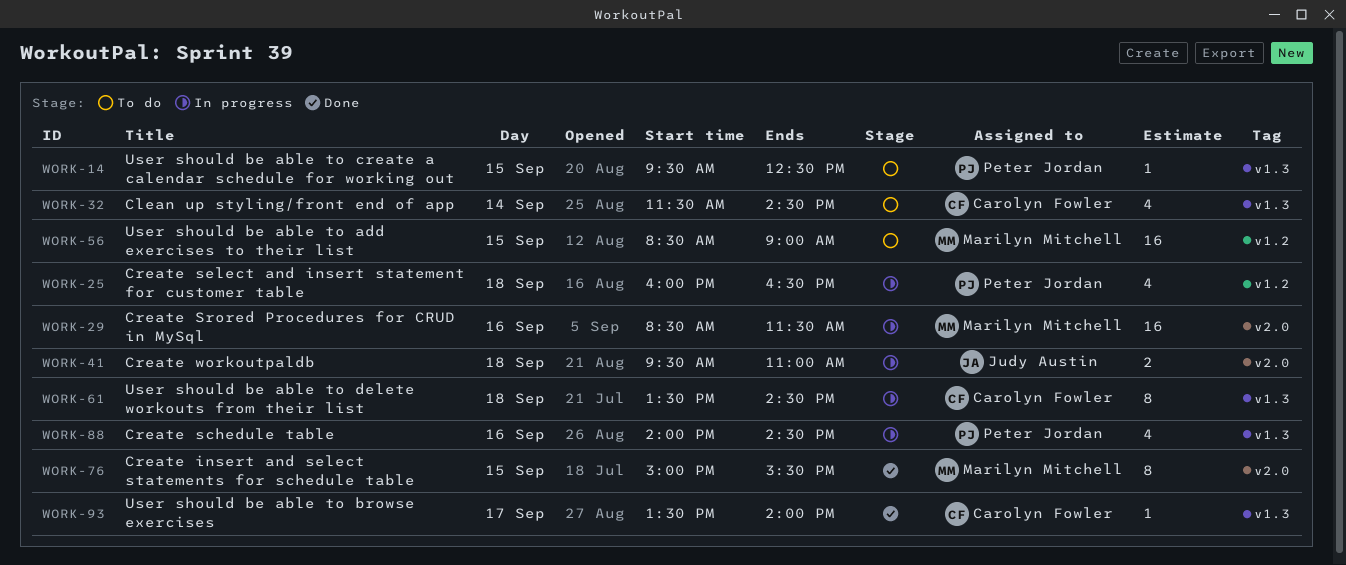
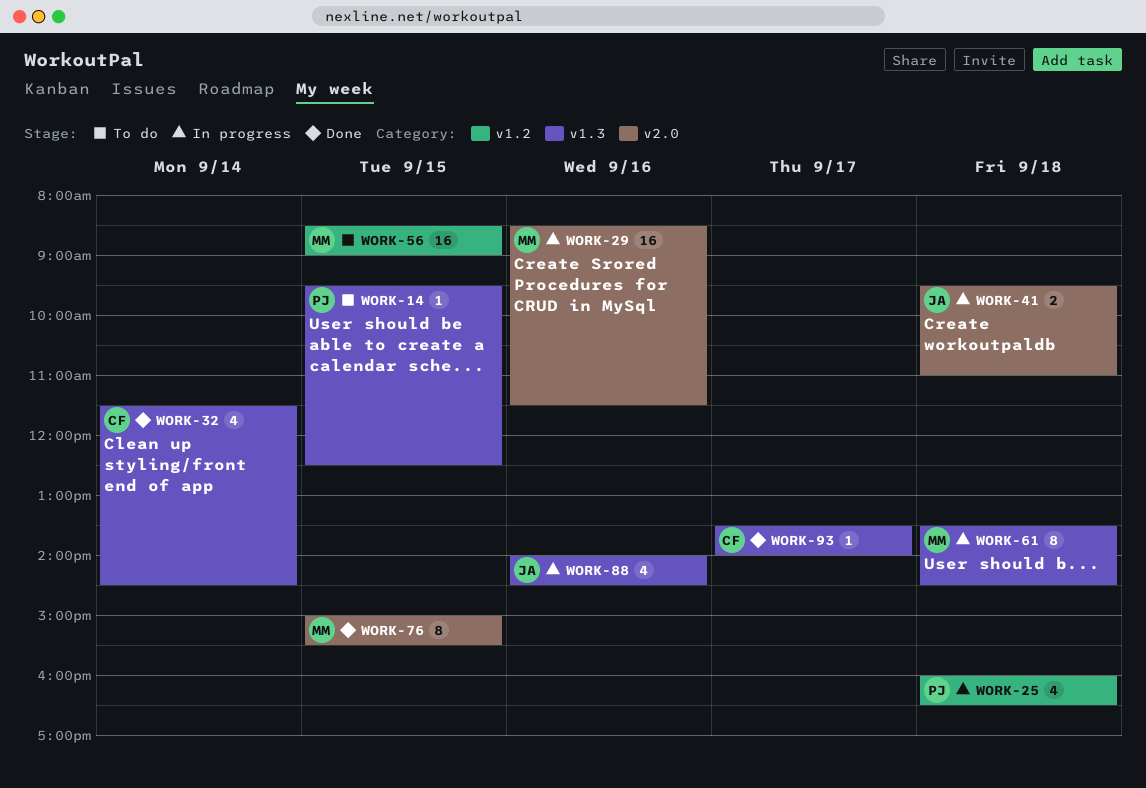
WORK-32, status: To do -> Done
WORK-61, owner: Carolyn Fowler -> Marilyn Mitchell
WORK-88, owner: Peter Jordan -> Judy Austin

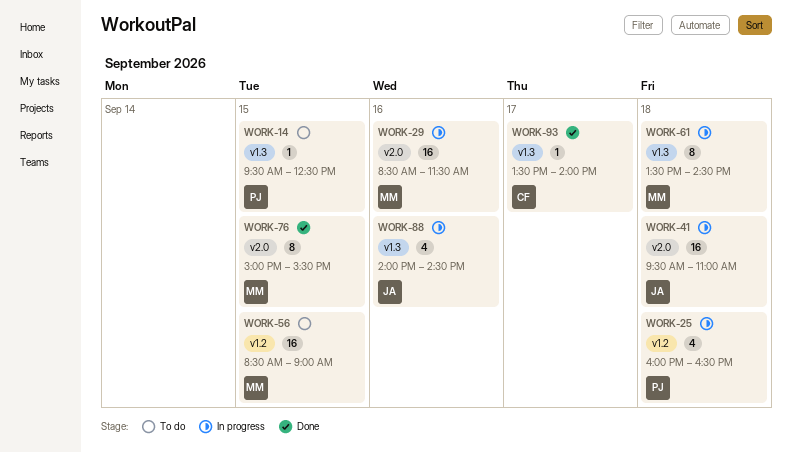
WORK-32: present -> none
WORK-41, estimate: 2 -> 16

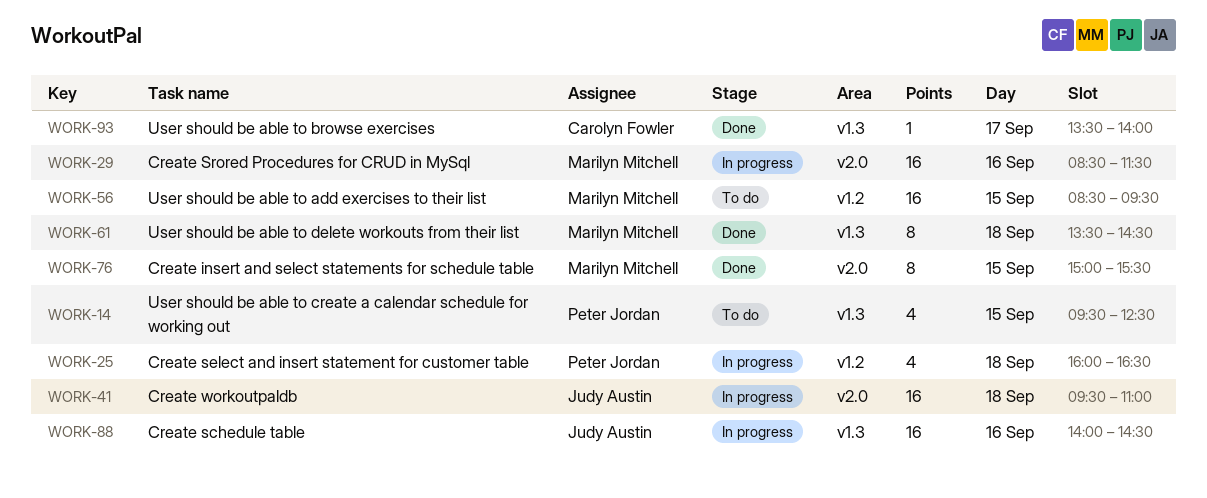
WORK-14, estimate: 1 -> 4
WORK-56, ends: 09:00 -> 09:30
WORK-61, status: In progress -> Done
WORK-88, estimate: 4 -> 16

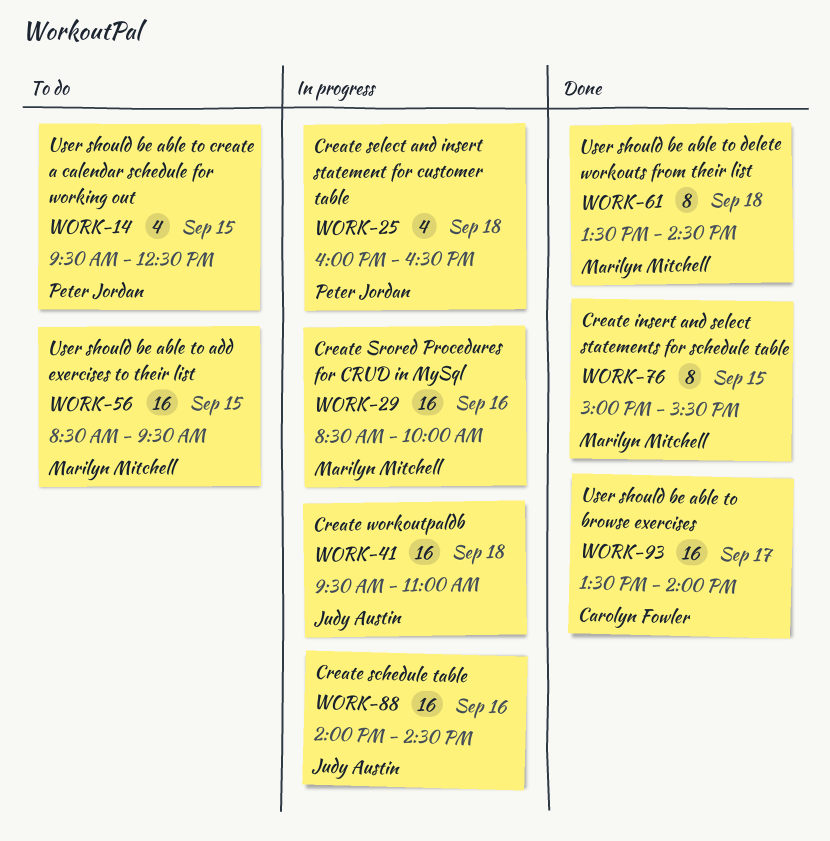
WORK-29, ends: 11:30 -> 10:00
WORK-93, estimate: 1 -> 16

